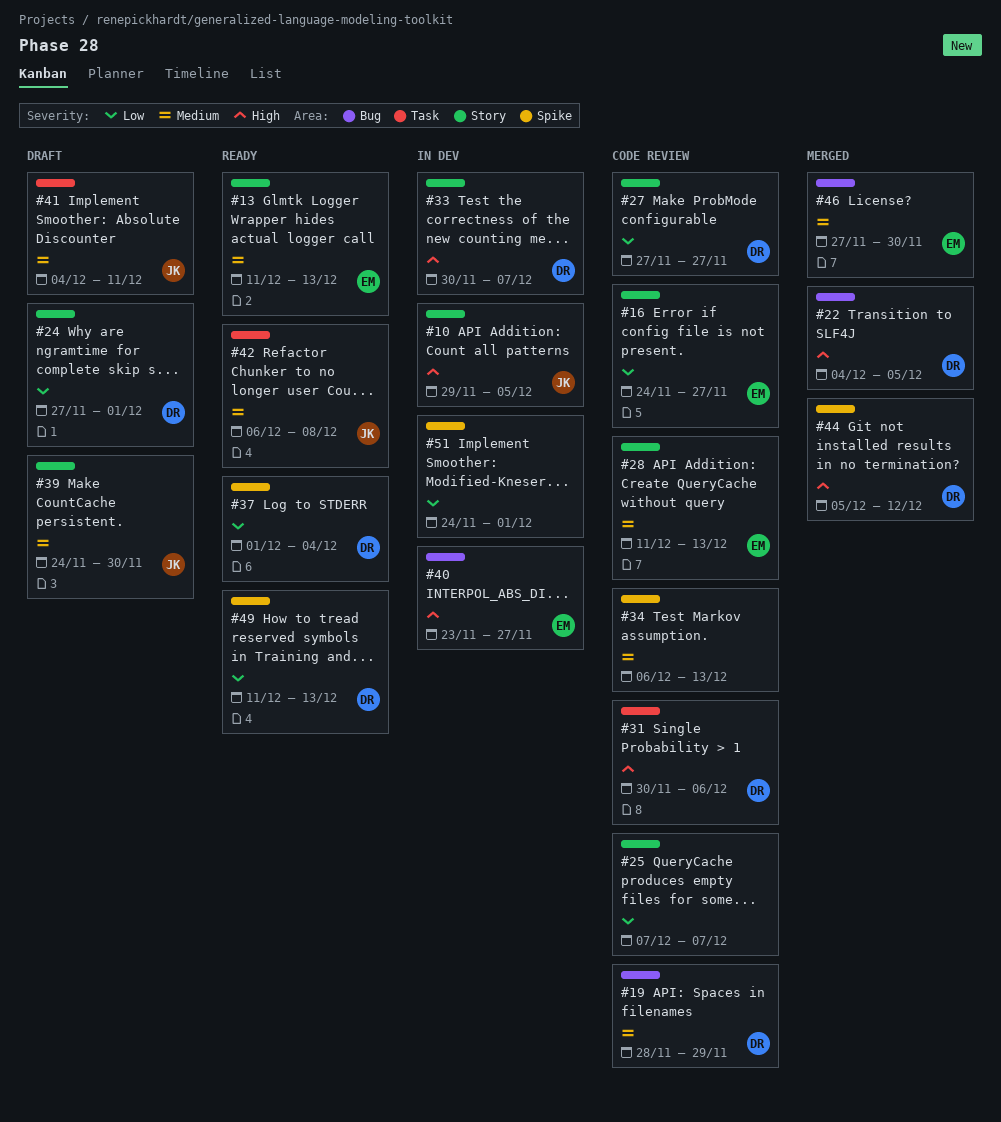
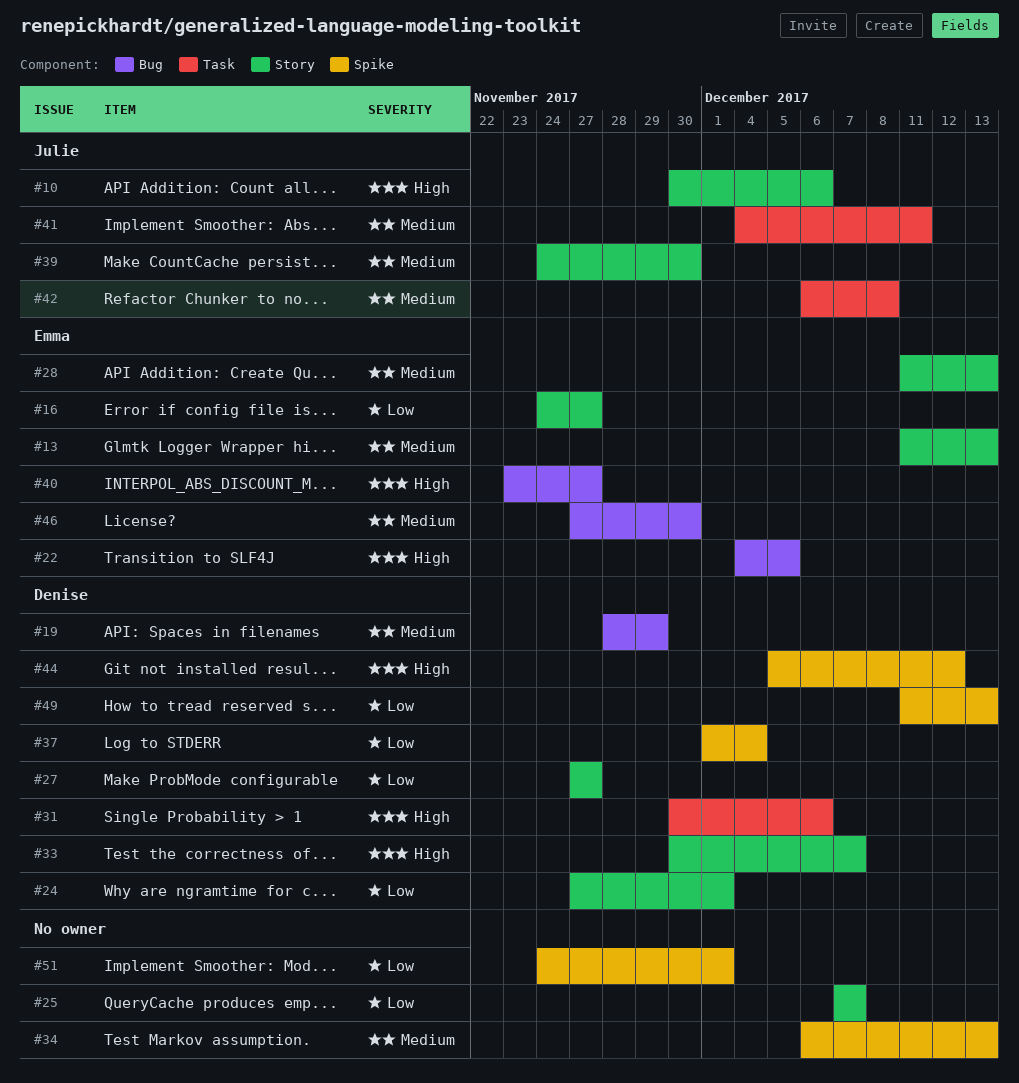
#10, start: Nov 29 -> Nov 30
#10, due: Dec 5 -> Dec 6
#22, owner: Denise -> Emma

